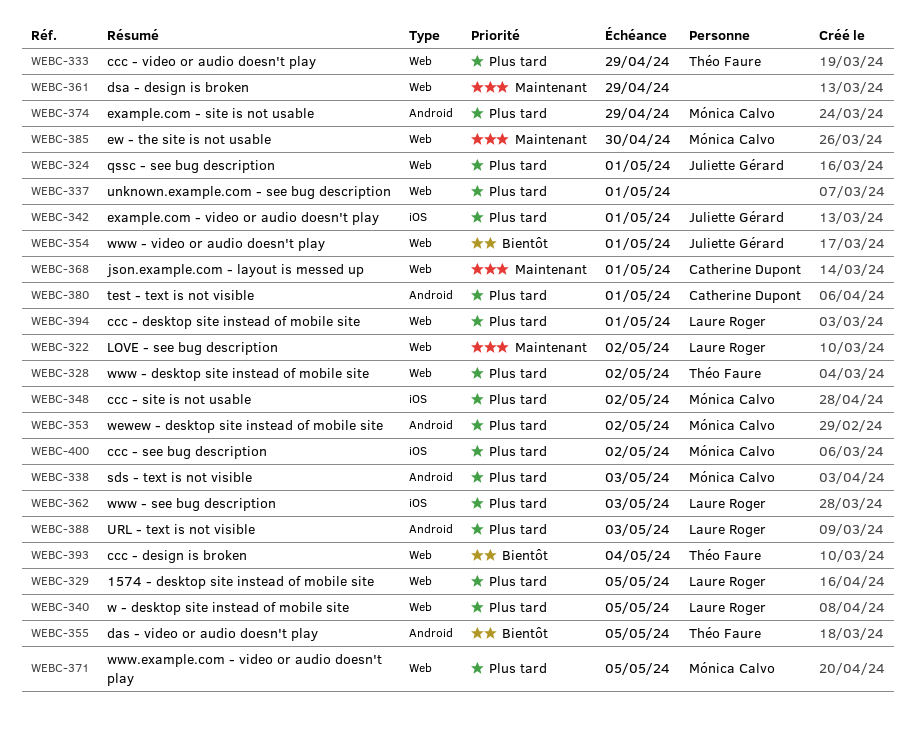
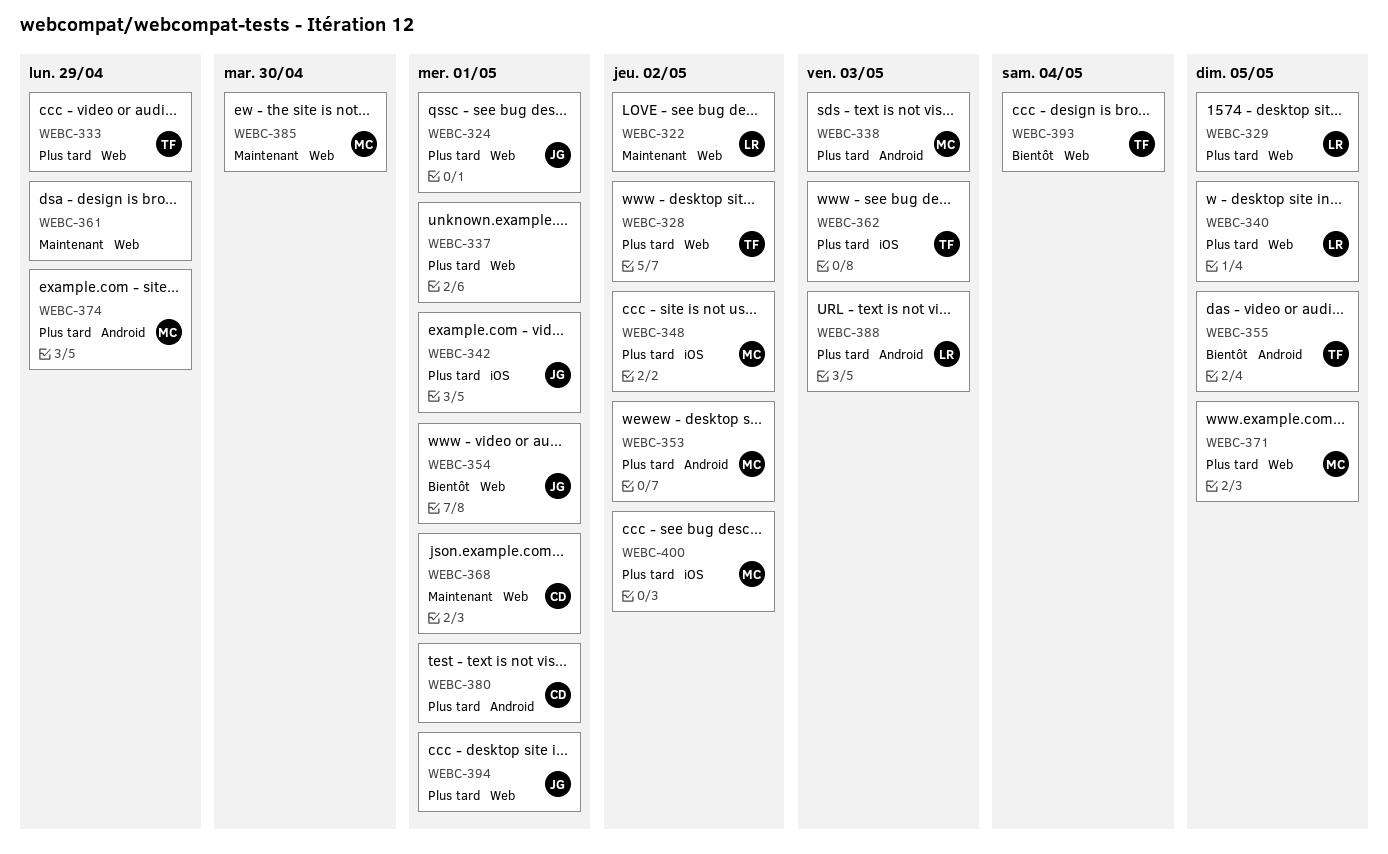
WEBC-362, owner: Laure Roger -> Théo Faure
WEBC-394, owner: Laure Roger -> Juliette Gérard

